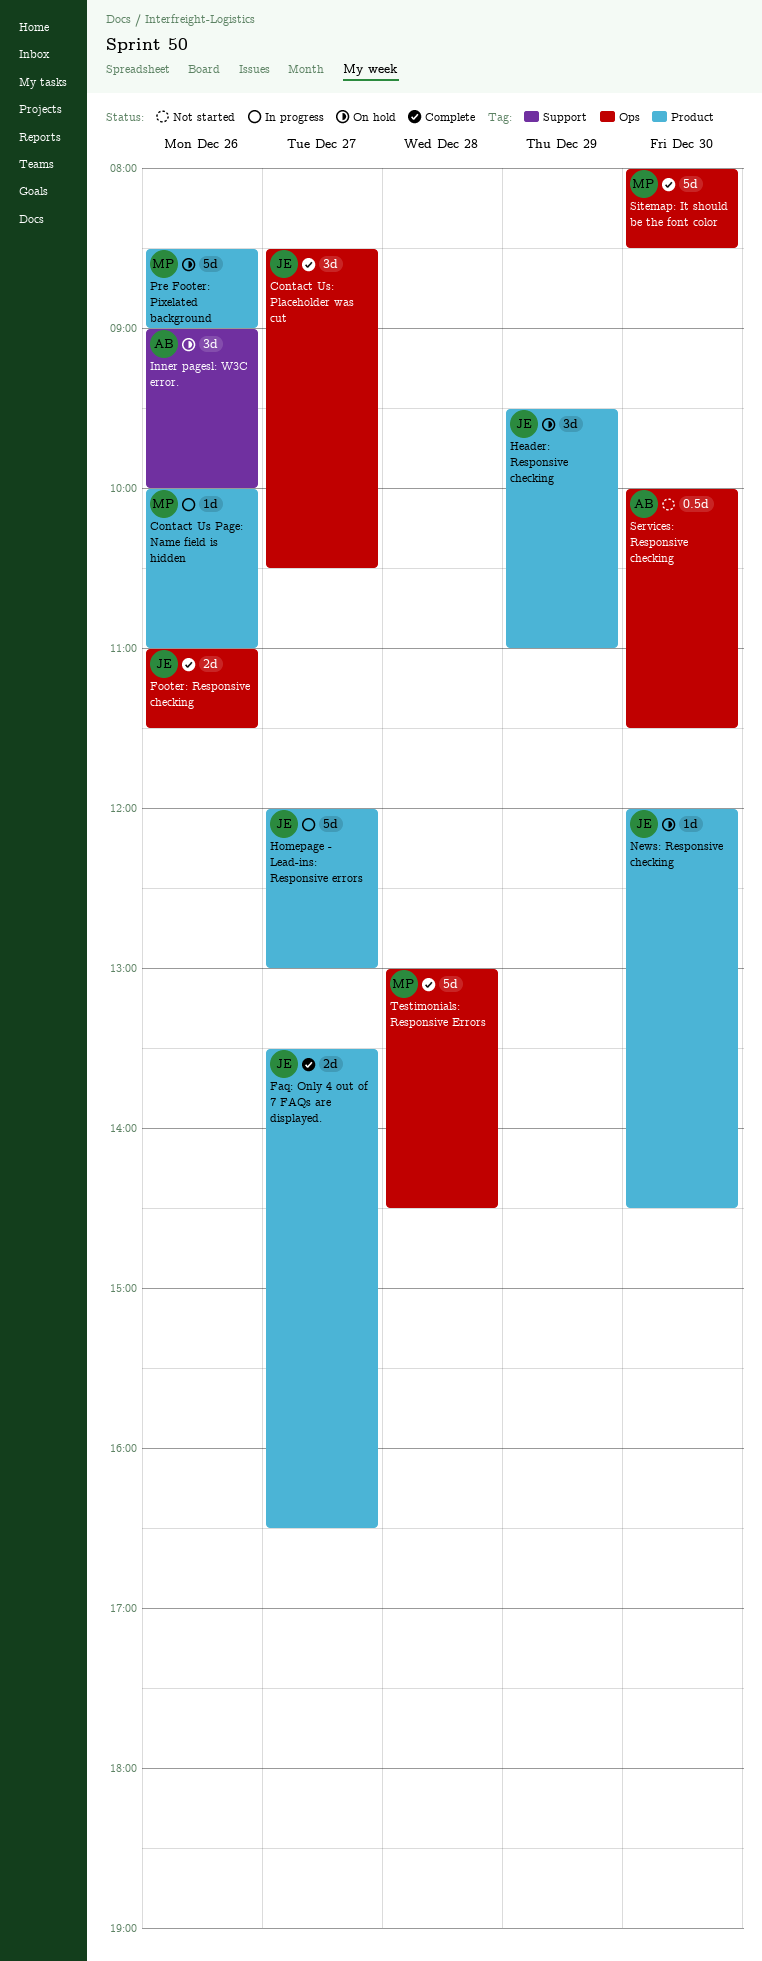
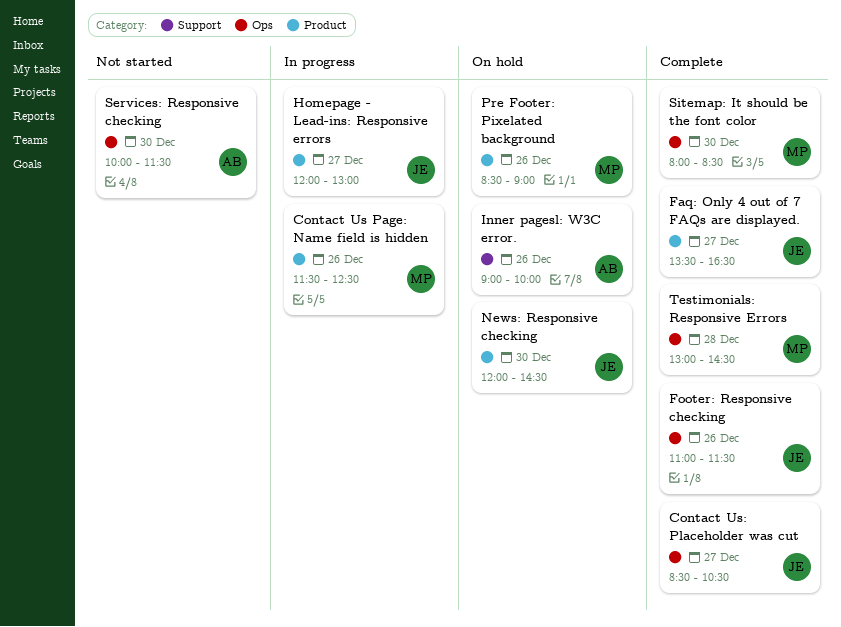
Contact Us Page: Name field is hidden, begins: 10:00 -> 11:30
Contact Us Page: Name field is hidden, ends: 11:00 -> 12:30
Header: Responsive checking: present -> none

